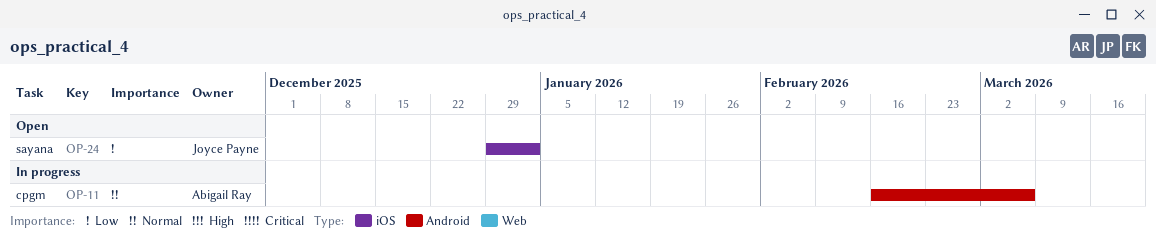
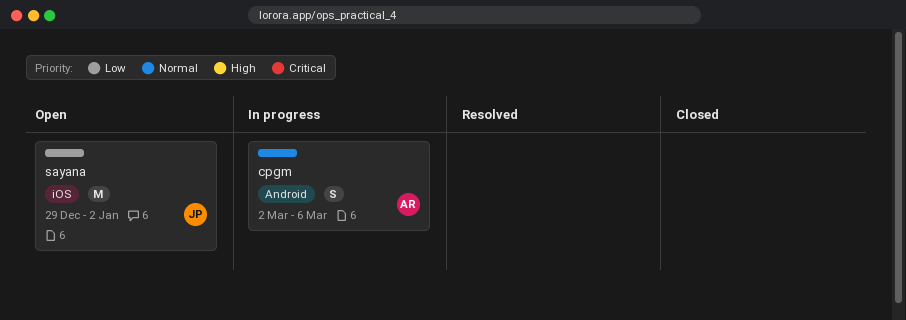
cpgm, start: Feb 16 -> Mar 2

